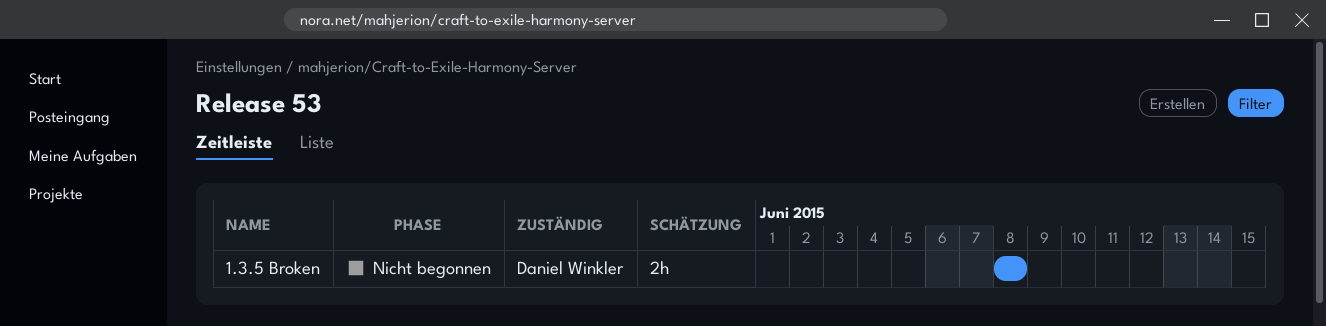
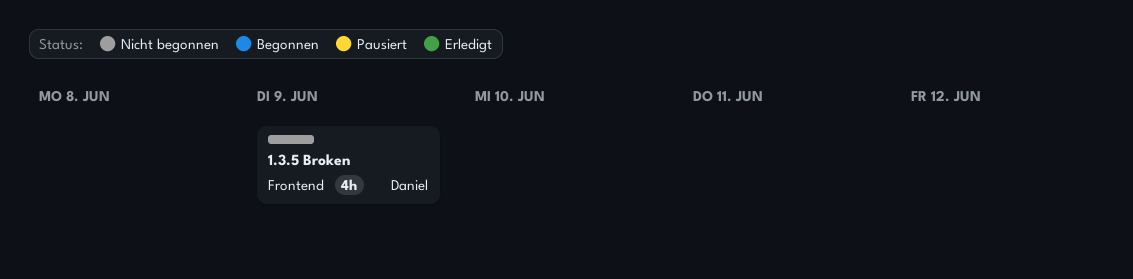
1.3.5 Broken, estimate: 2h -> 4h
1.3.5 Broken, due: Jun 8 -> Jun 9

